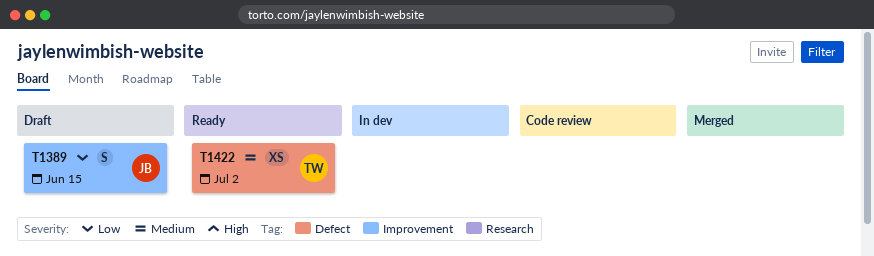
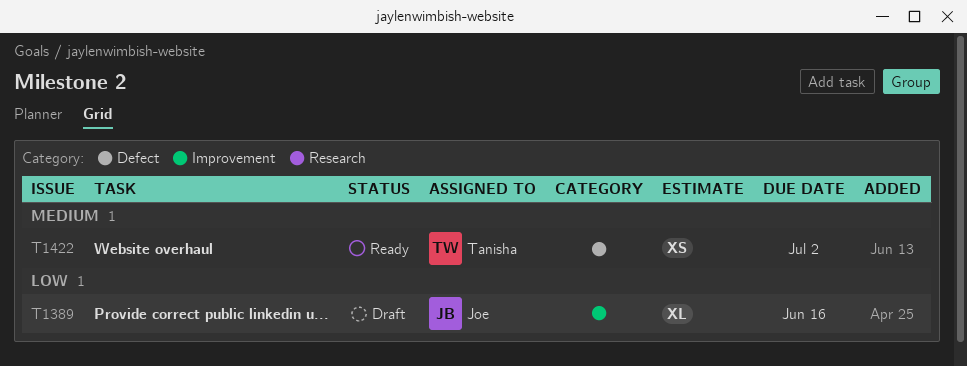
T1389, estimate: S -> XL
T1389, due: Jun 15 -> Jun 16

